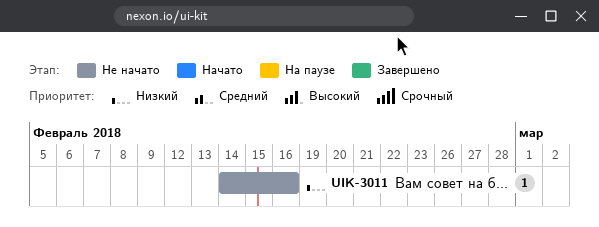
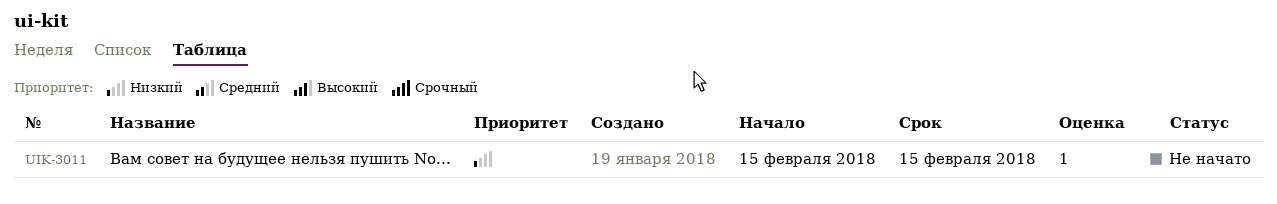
UIK-3011, start: Feb 14 -> Feb 15
UIK-3011, due: Feb 16 -> Feb 15

